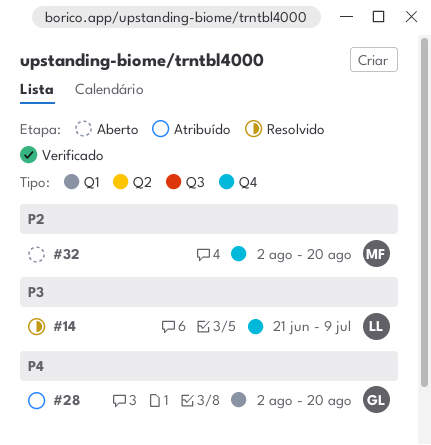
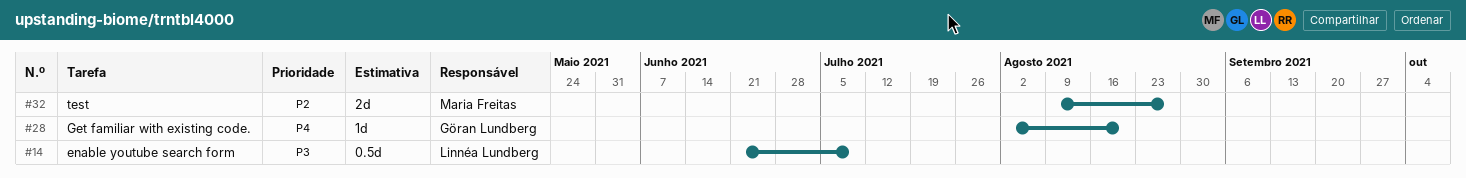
#32, start: Aug 2 -> Aug 9
#32, due: Aug 20 -> Aug 27

